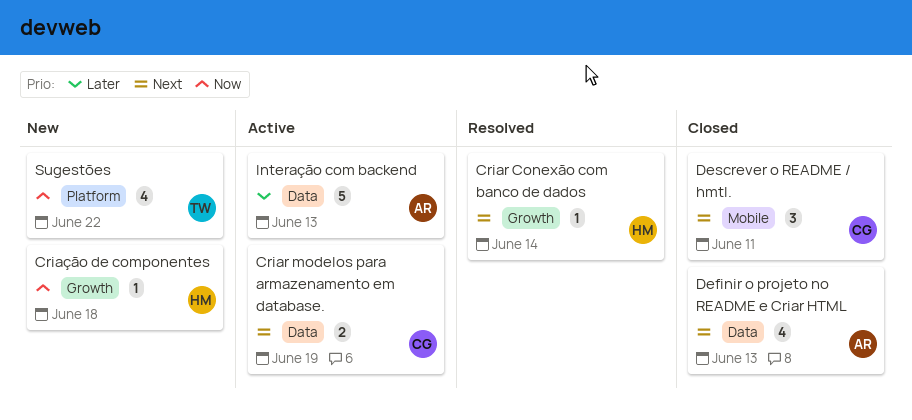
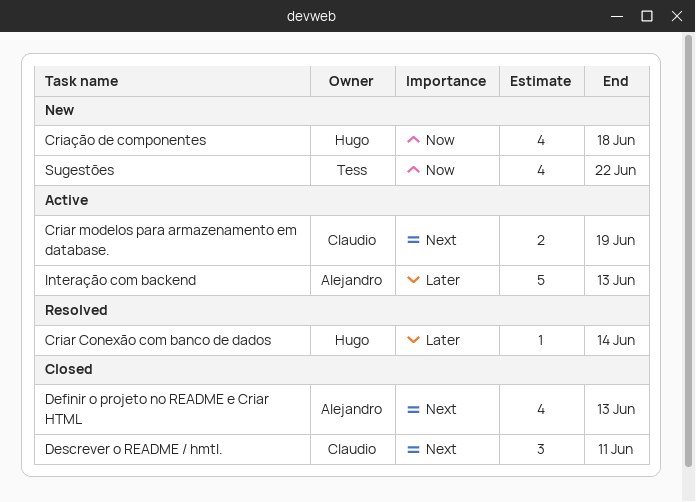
Criar Conexão com banco de dados, priority: Next -> Later
Criação de componentes, estimate: 1 -> 4

